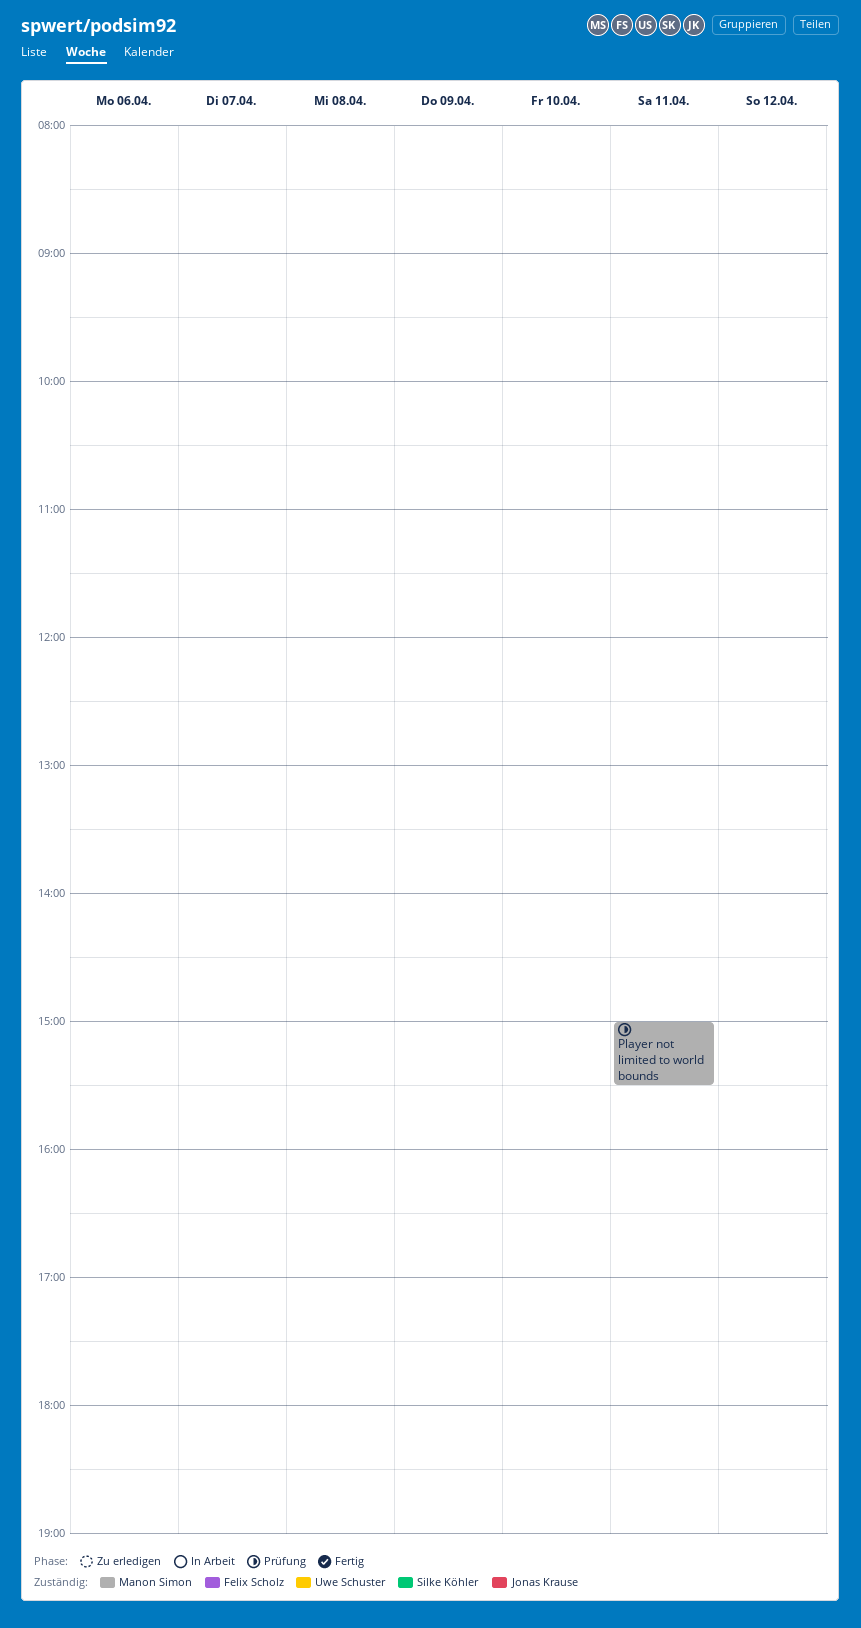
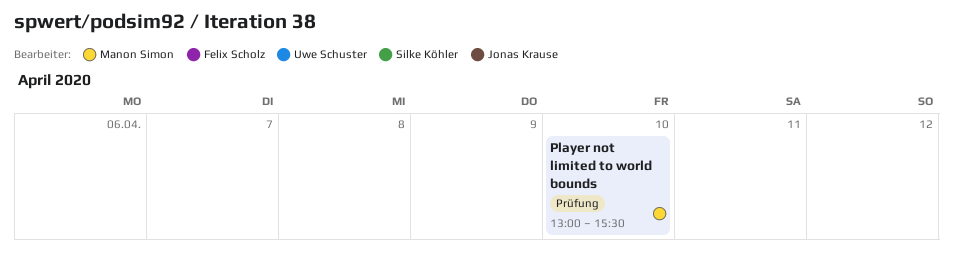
Player not limited to world bounds, day: Apr 11 -> Apr 10
Player not limited to world bounds, begins: 15:00 -> 13:00

